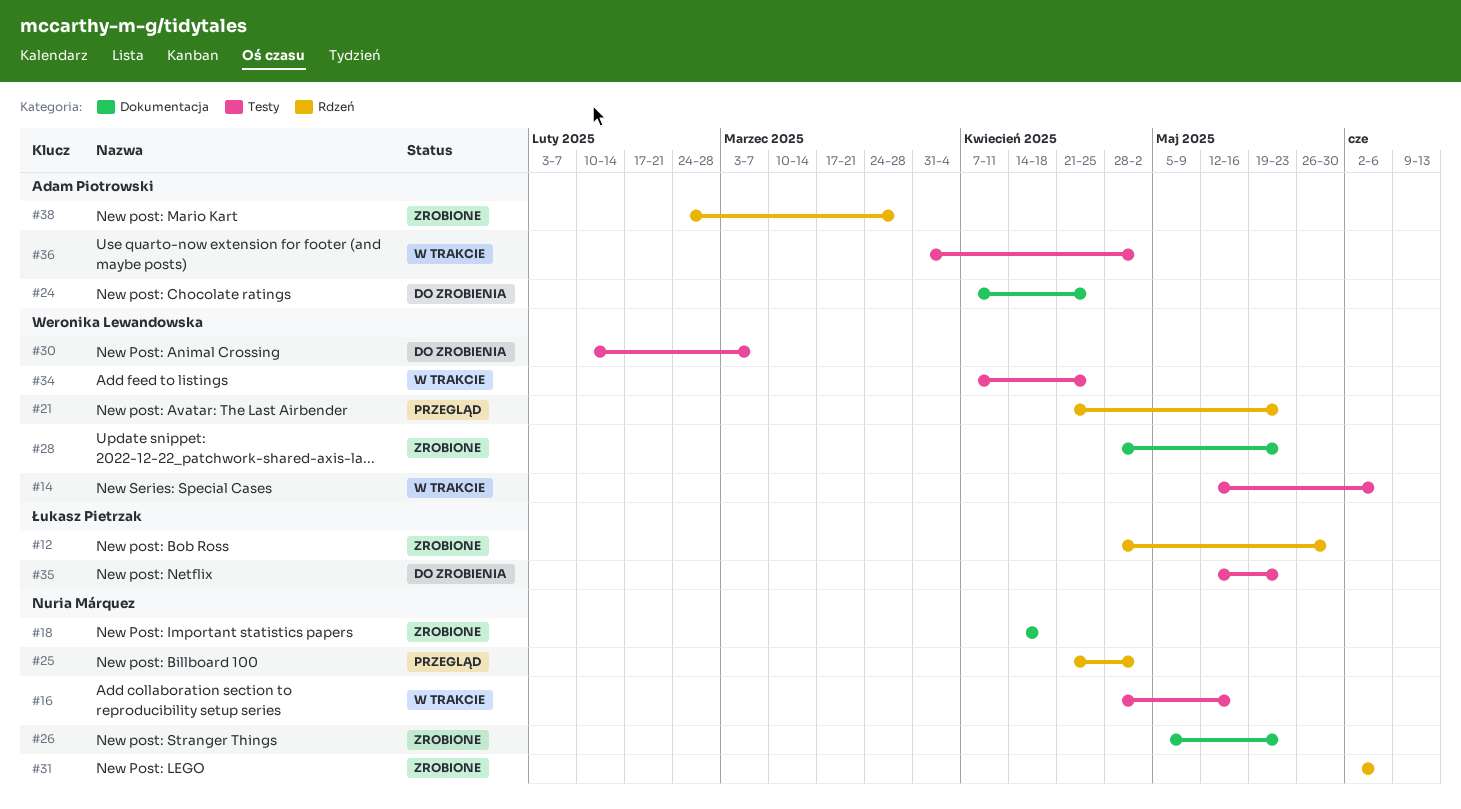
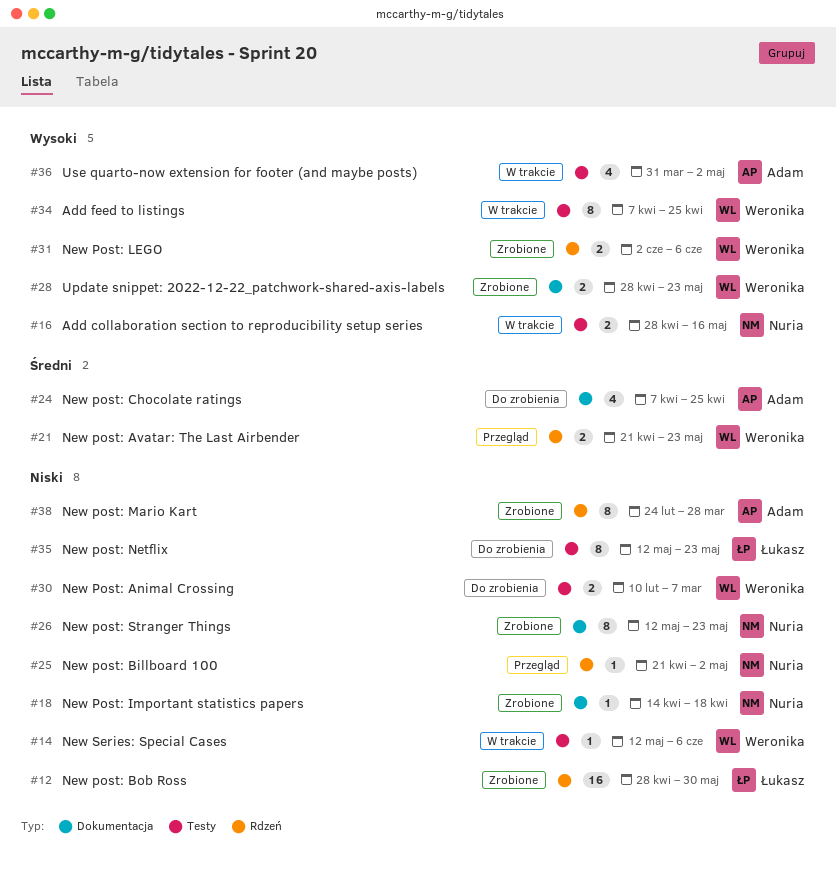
#26, start: May 5 -> May 12
#31, owner: Nuria Márquez -> Weronika Lewandowska

